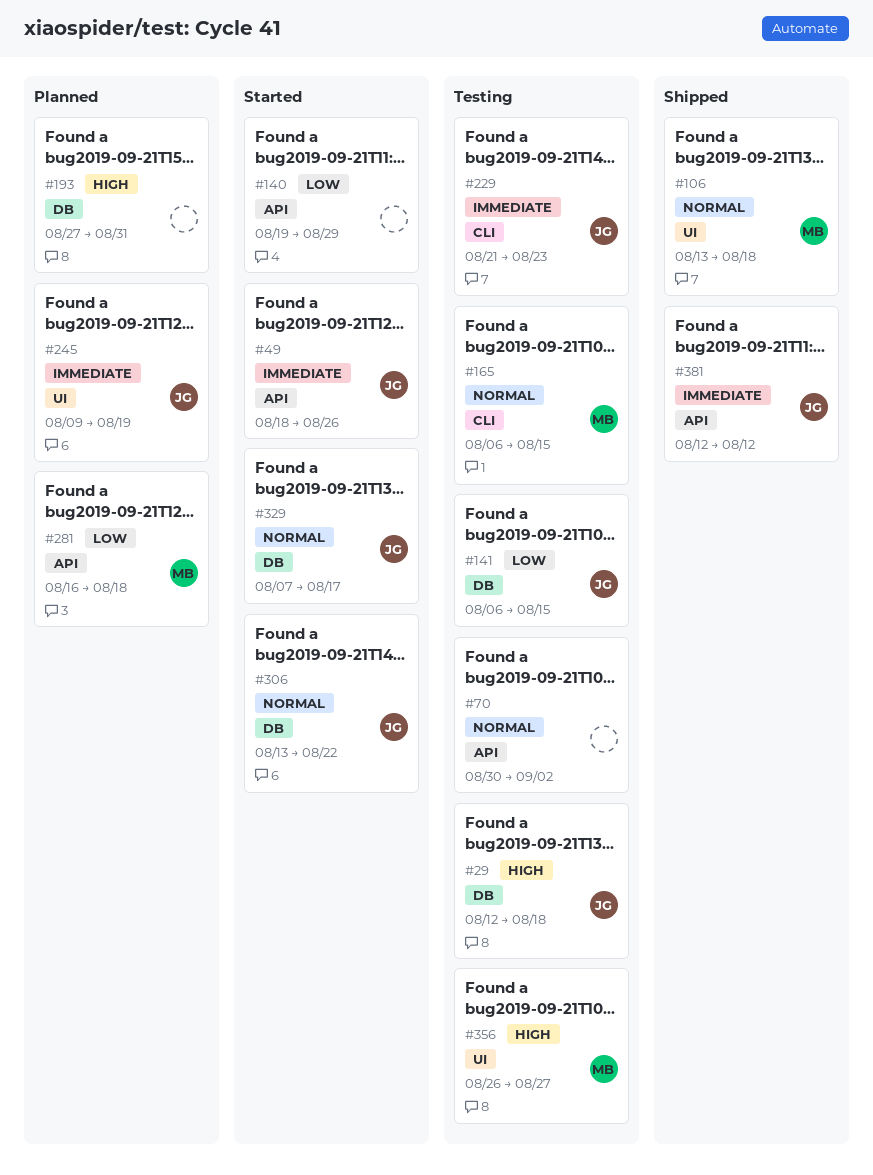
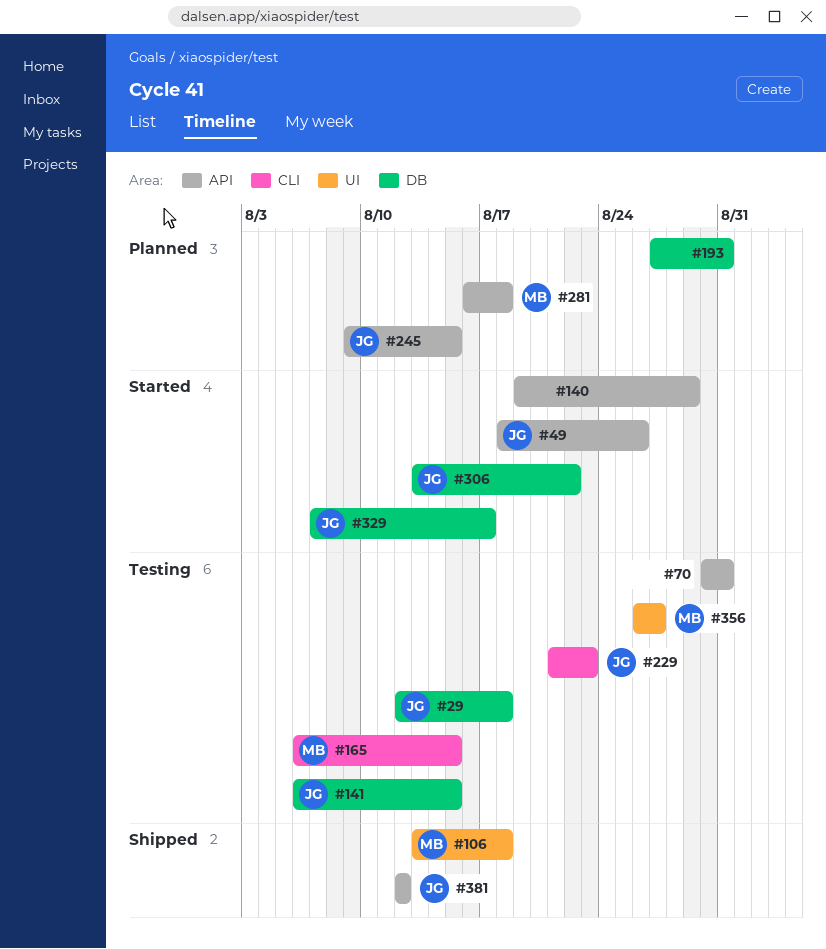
#70, due: Sep 2 -> Aug 31
#245, label: UI -> API
#245, due: Aug 19 -> Aug 15

